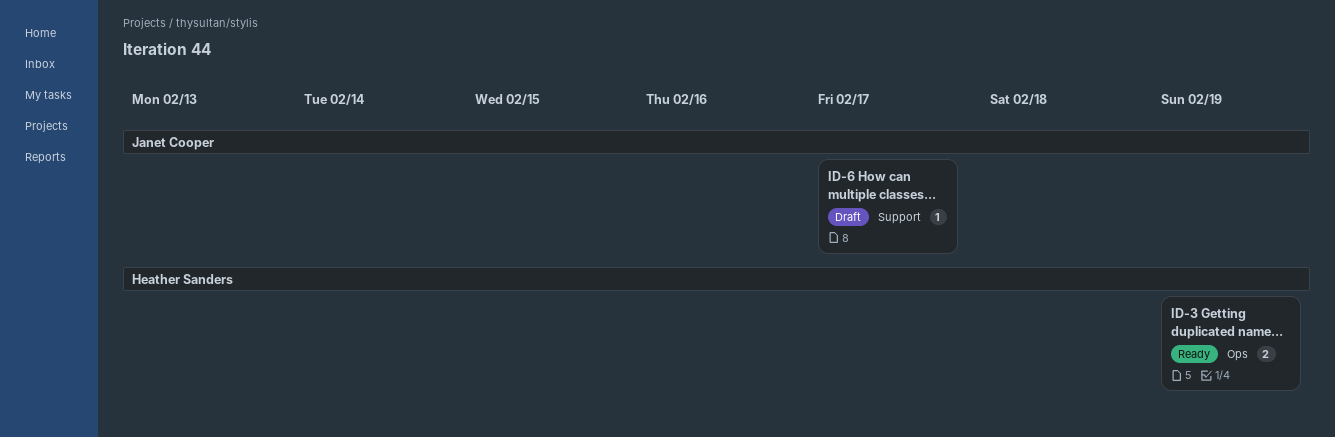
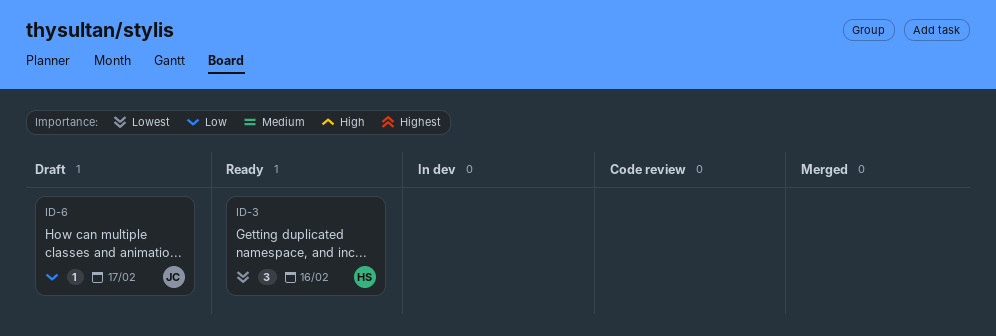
ID-3, estimate: 2 -> 3
ID-3, due: Feb 19 -> Feb 16

